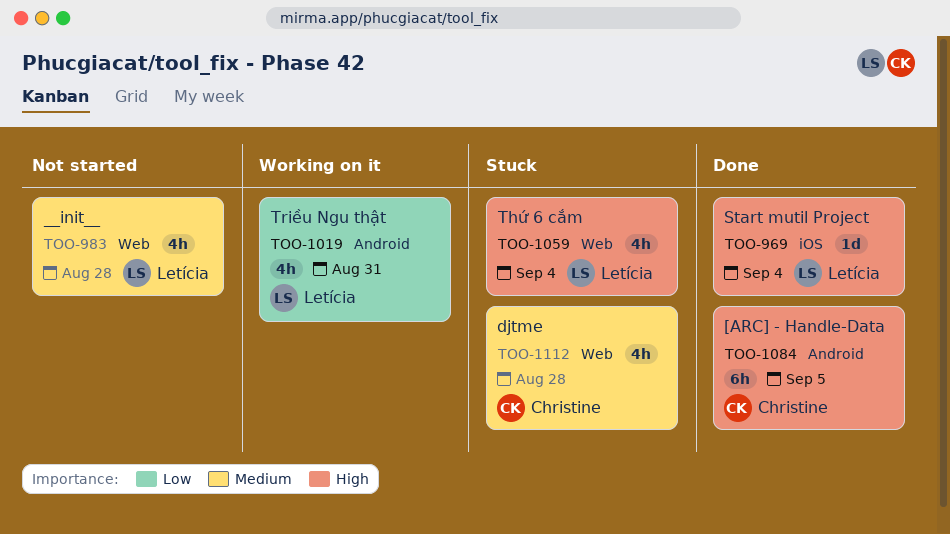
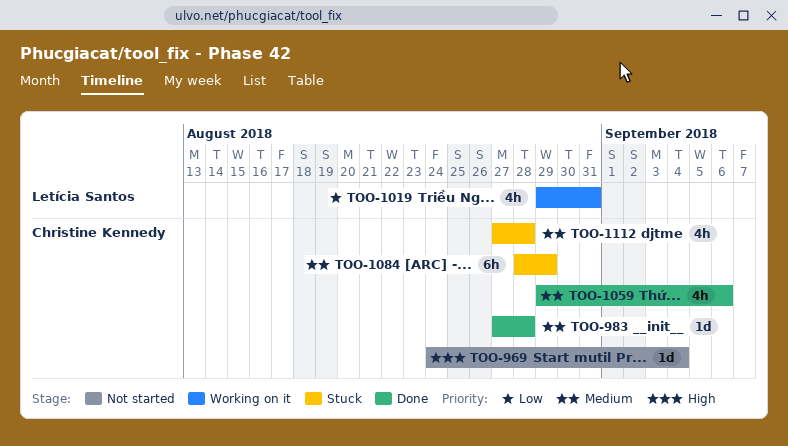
TOO-969, status: Done -> Not started
TOO-969, owner: Letícia Santos -> Christine Kennedy
TOO-983, status: Not started -> Done
TOO-983, owner: Letícia Santos -> Christine Kennedy
TOO-983, estimate: 4h -> 1d
TOO-1059, status: Stuck -> Done
TOO-1059, owner: Letícia Santos -> Christine Kennedy
TOO-1059, priority: High -> Medium
TOO-1059, due: Sep 4 -> Sep 6
TOO-1084, status: Done -> Stuck
TOO-1084, priority: High -> Medium
TOO-1084, due: Sep 5 -> Aug 29

